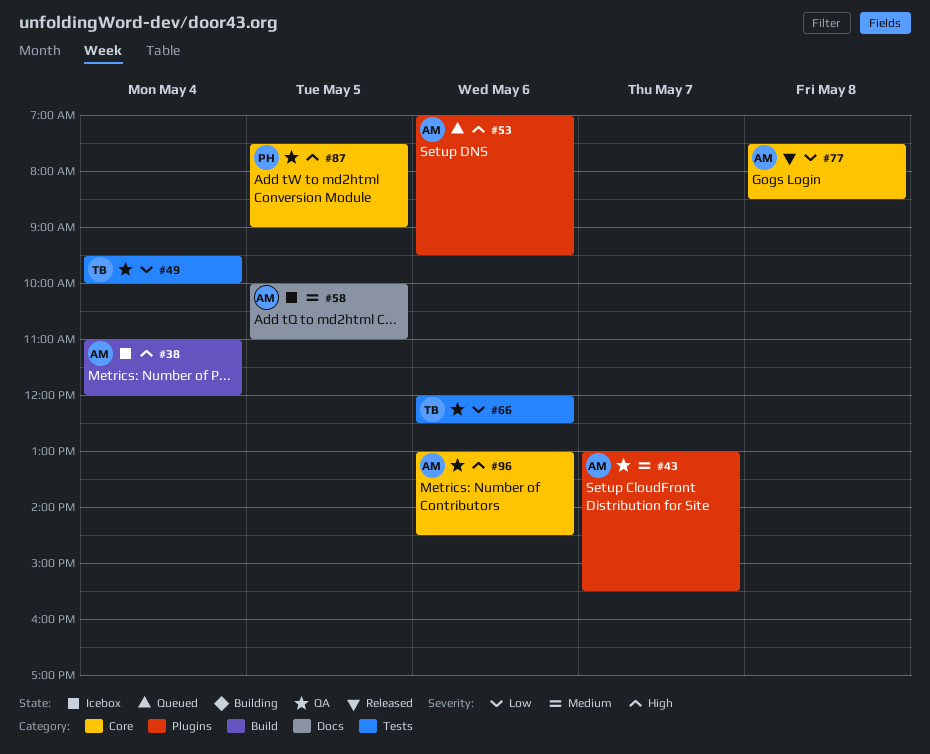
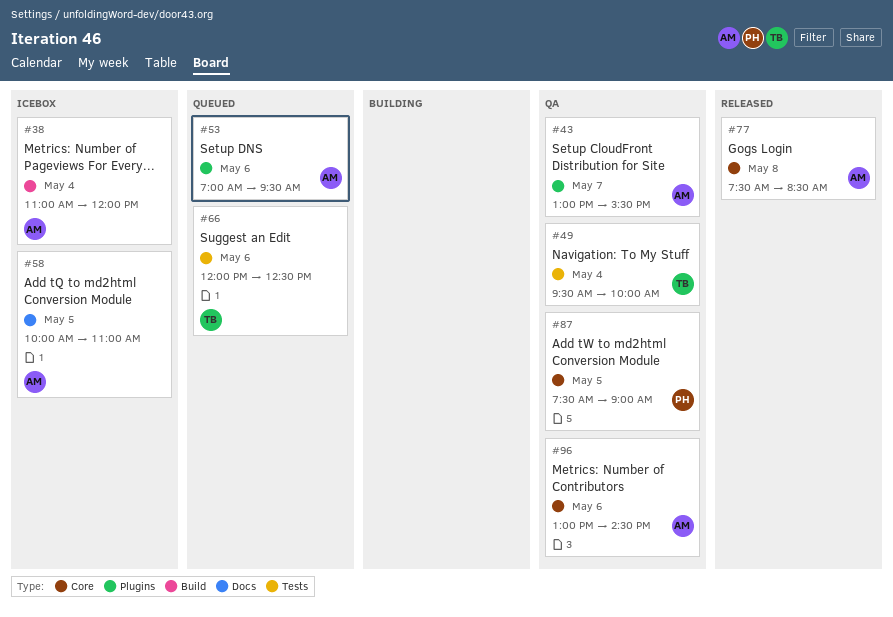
#66, status: QA -> Queued

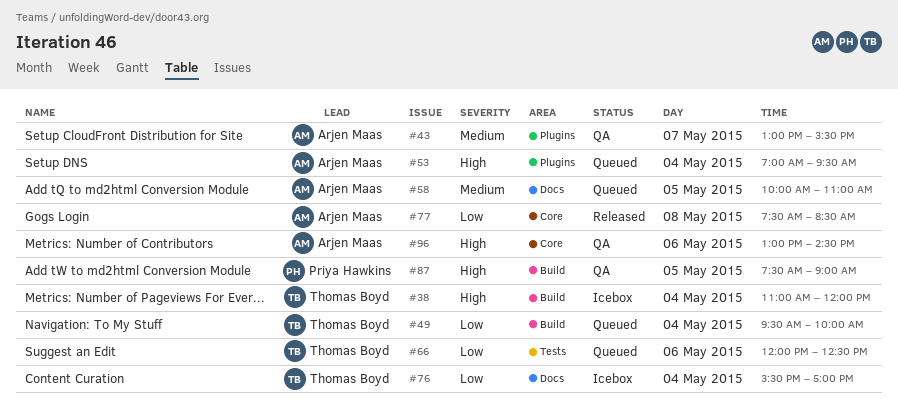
#38, owner: Arjen Maas -> Thomas Boyd
#49, status: QA -> Queued
#49, label: Tests -> Build
#53, day: May 6 -> May 4
#58, status: Icebox -> Queued
#76: none -> present
#87, label: Core -> Build

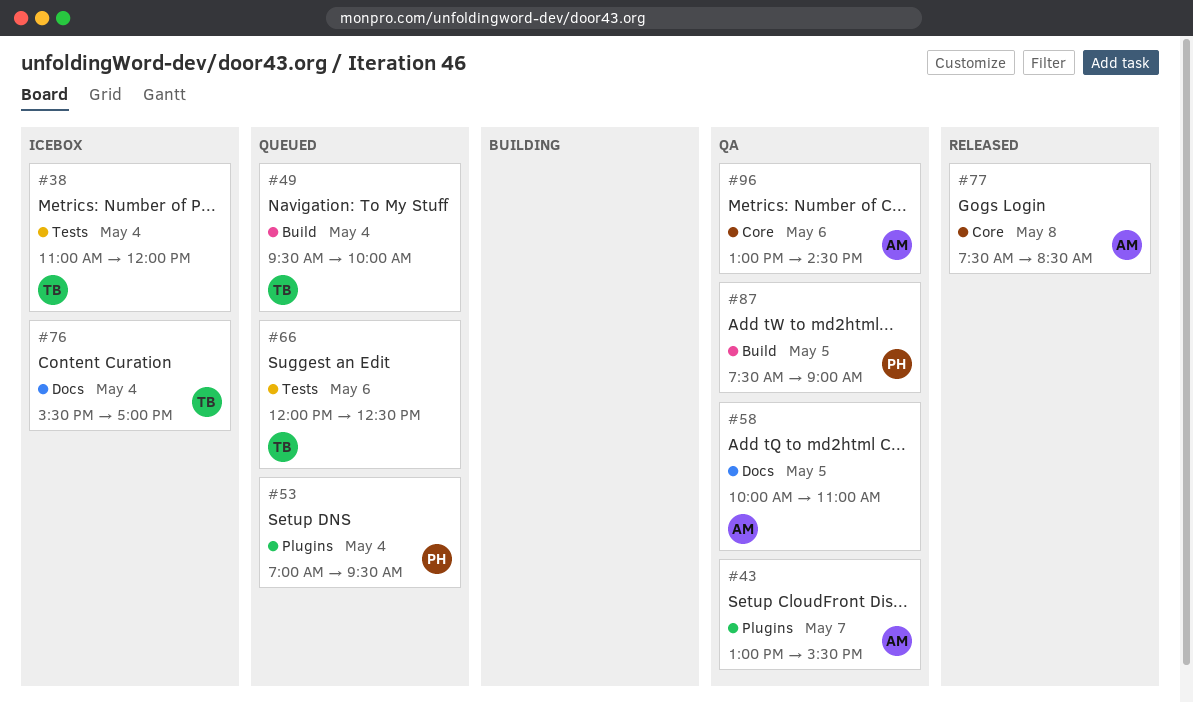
#38, label: Build -> Tests
#53, owner: Arjen Maas -> Priya Hawkins
#58, status: Queued -> QA

